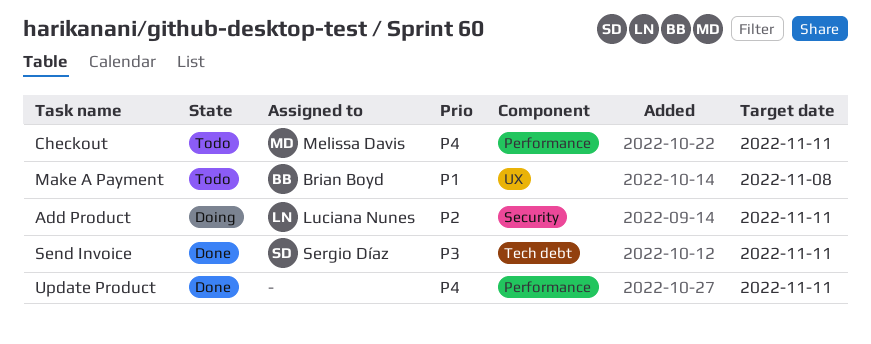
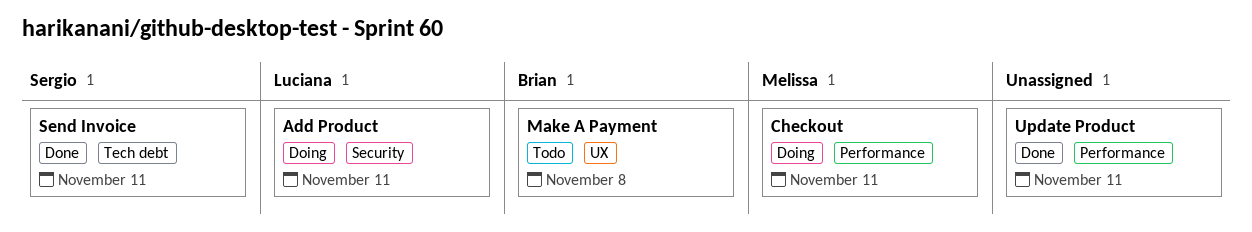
Checkout, status: Todo -> Doing

